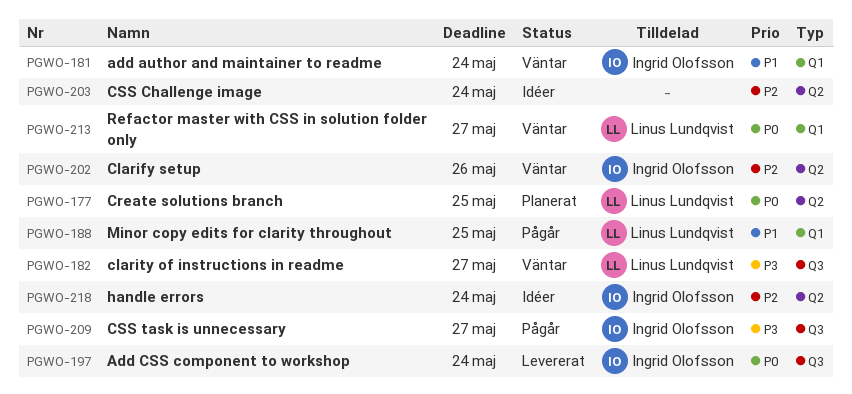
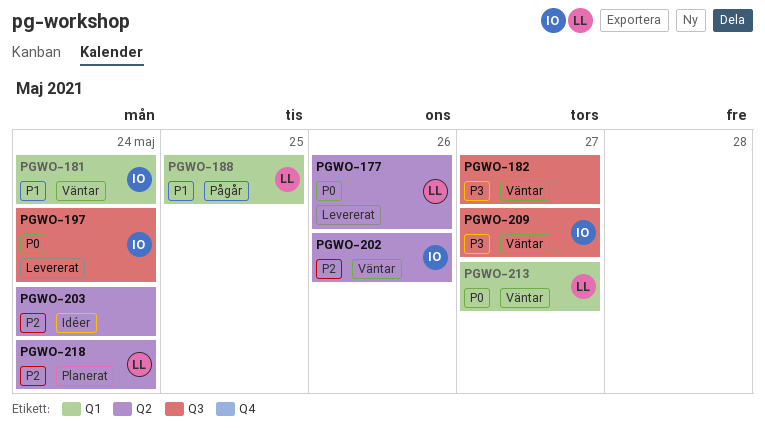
PGWO-177, status: Planerat -> Levererat
PGWO-177, due: May 25 -> May 26
PGWO-182, owner: Linus Lundqvist -> none
PGWO-209, status: Pågår -> Väntar
PGWO-218, status: Idéer -> Planerat
PGWO-218, owner: Ingrid Olofsson -> Linus Lundqvist

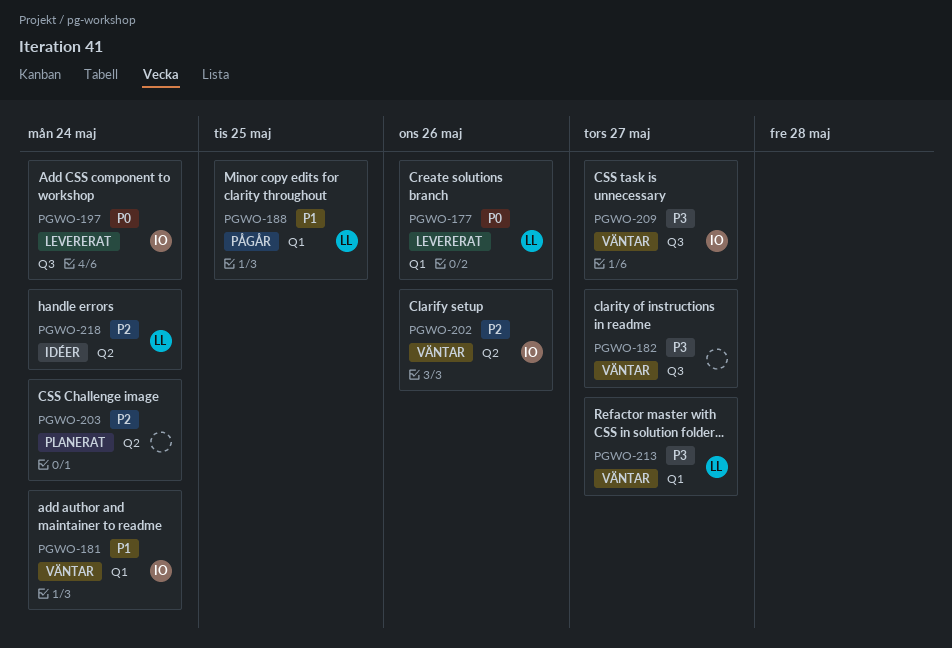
PGWO-177, label: Q2 -> Q1
PGWO-203, status: Idéer -> Planerat
PGWO-213, priority: P0 -> P3
PGWO-218, status: Planerat -> Idéer

